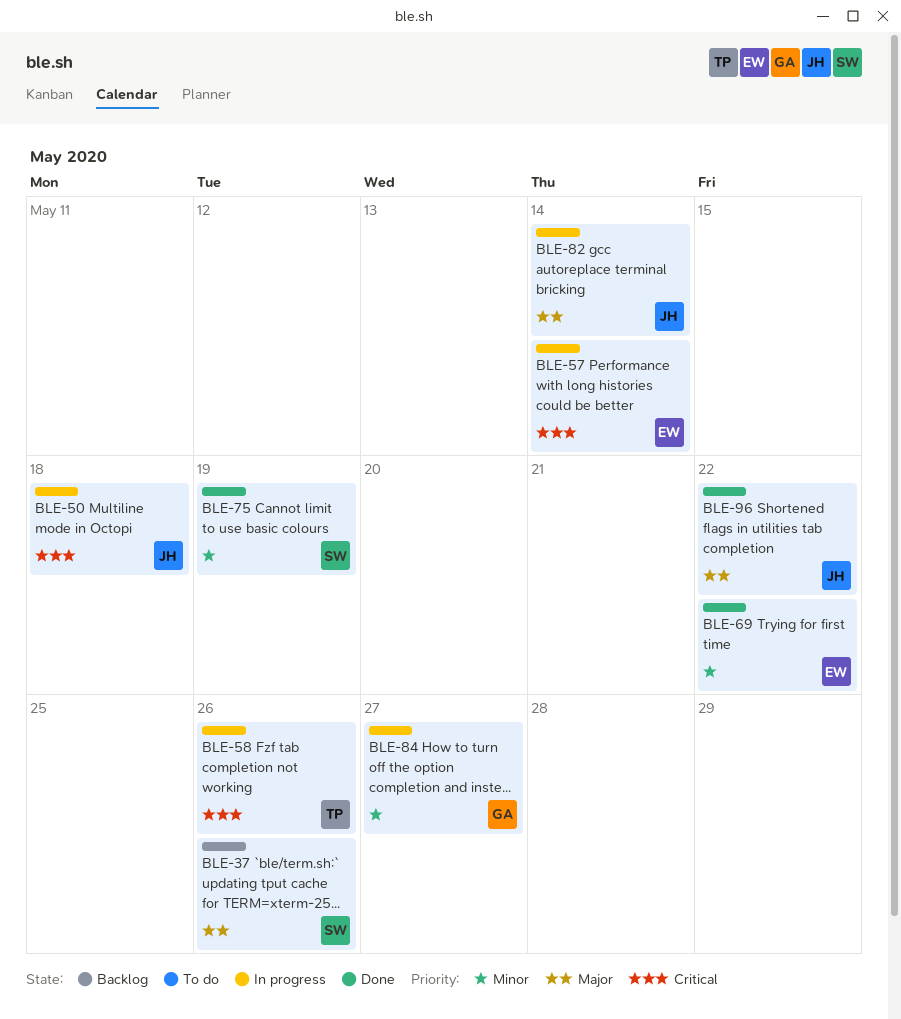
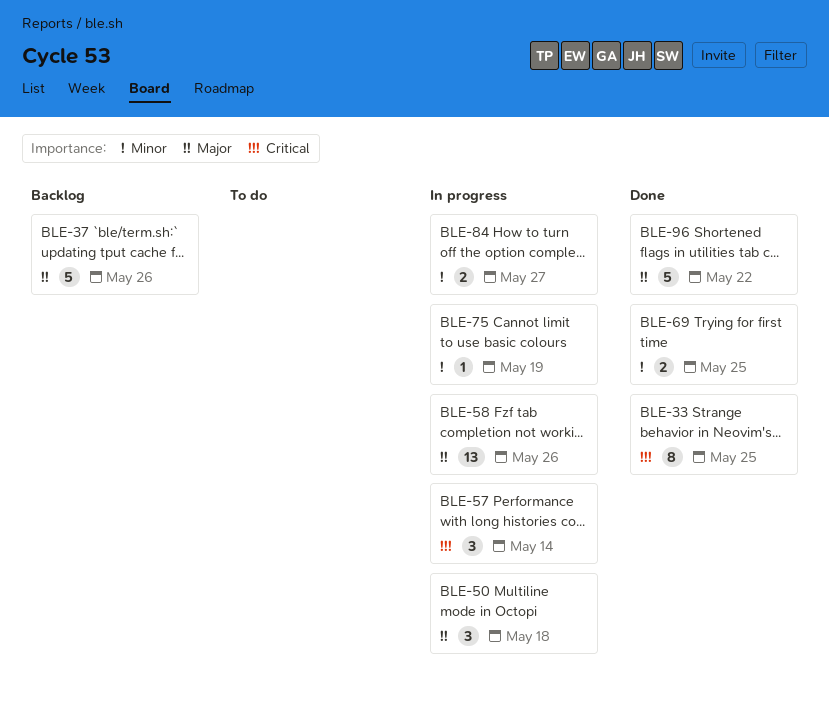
BLE-33: none -> present
BLE-50, priority: Critical -> Major
BLE-58, priority: Critical -> Major
BLE-69, due: May 22 -> May 25
BLE-75, status: Done -> In progress
BLE-82: present -> none

